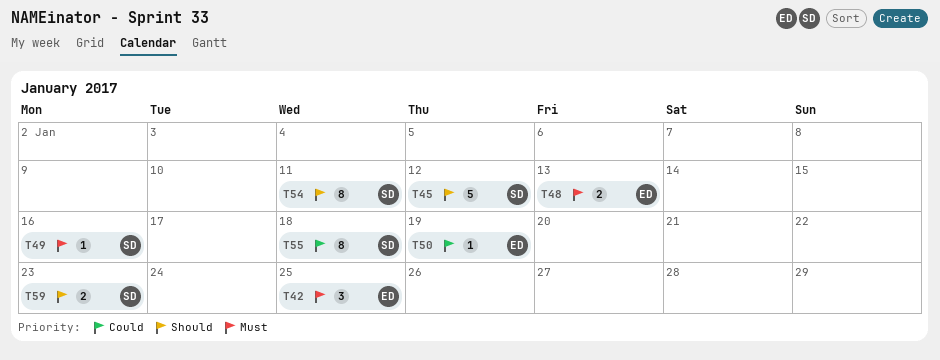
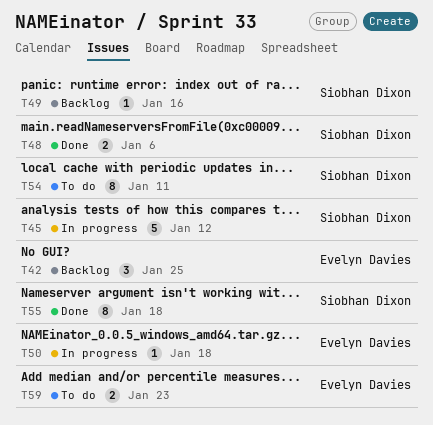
T48, owner: Evelyn Davies -> Siobhan Dixon
T48, due: Jan 13 -> Jan 6
T50, due: Jan 19 -> Jan 18
T59, owner: Siobhan Dixon -> Evelyn Davies

